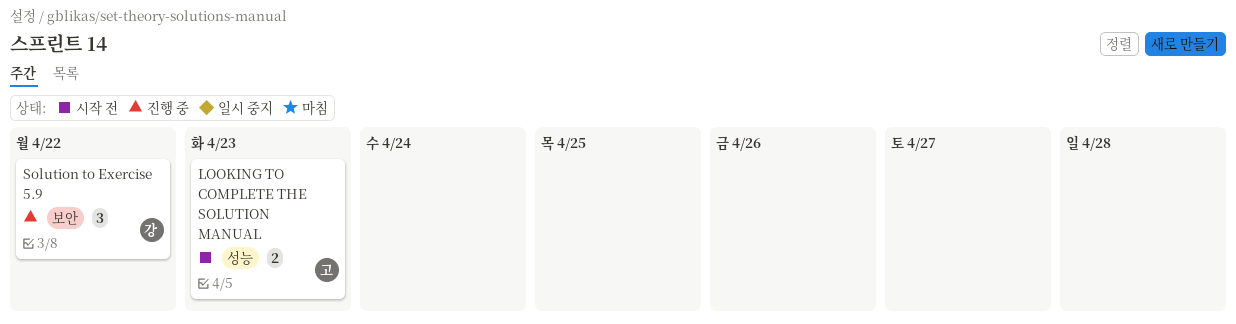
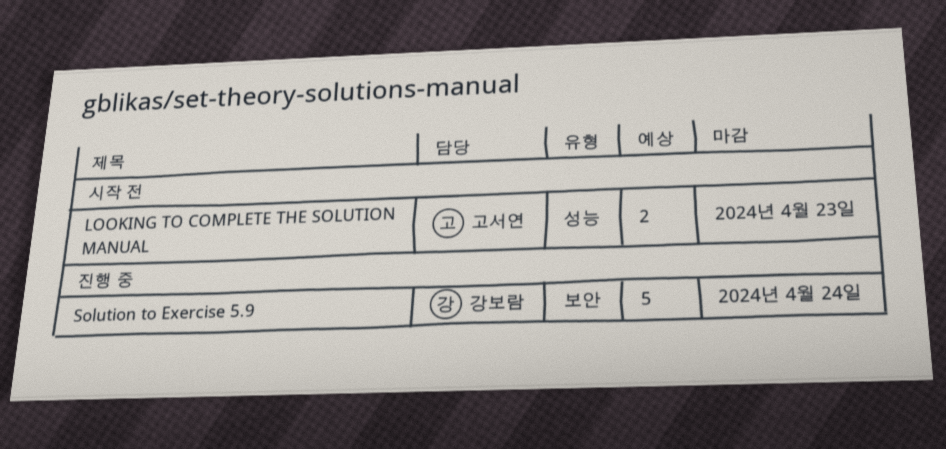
Solution to Exercise 5.9, estimate: 3 -> 5
Solution to Exercise 5.9, due: Apr 22 -> Apr 24

